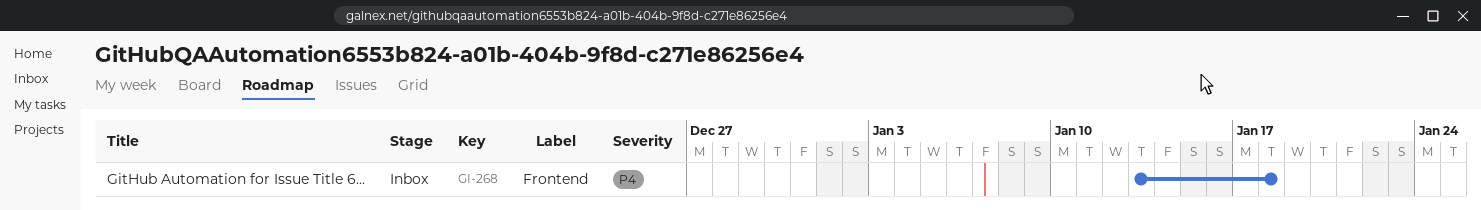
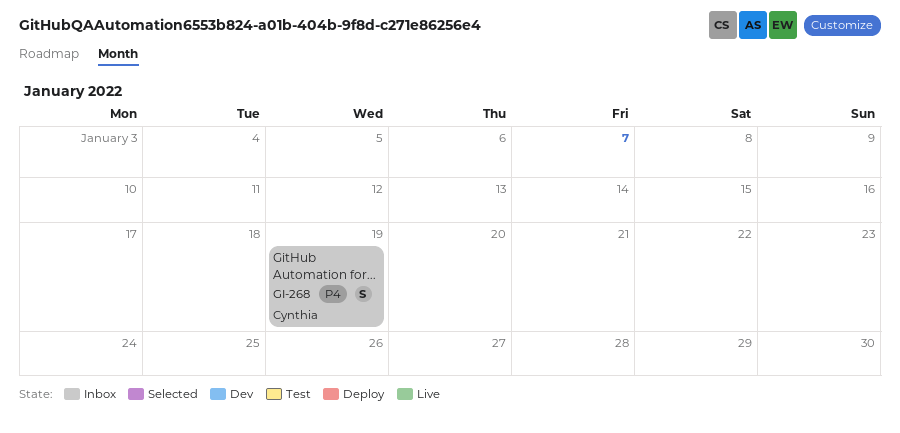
GI-268, due: Jan 18 -> Jan 19

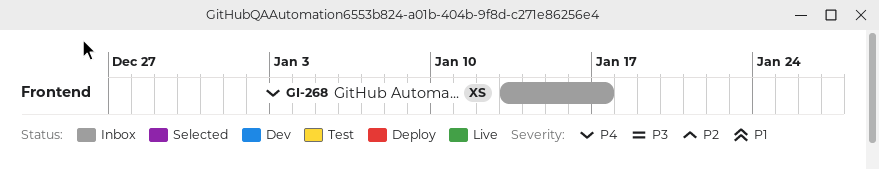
GI-268, estimate: S -> XS
GI-268, due: Jan 19 -> Jan 17

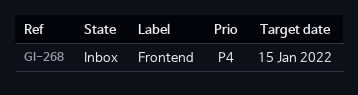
GI-268, due: Jan 17 -> Jan 15

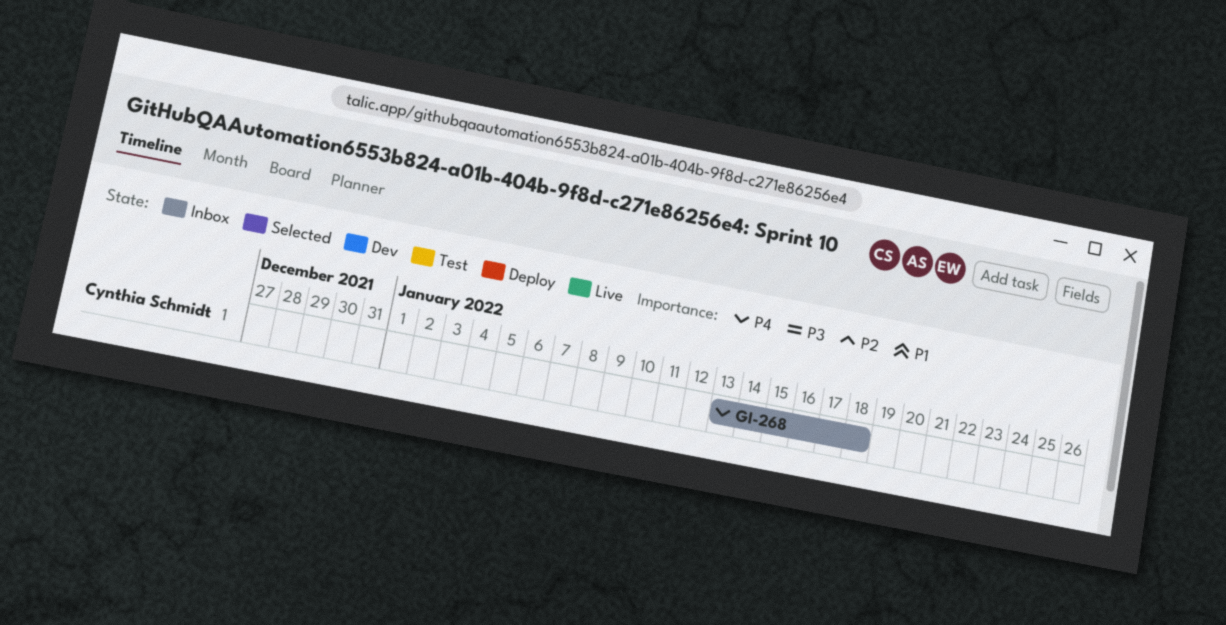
GI-268, due: Jan 15 -> Jan 18

